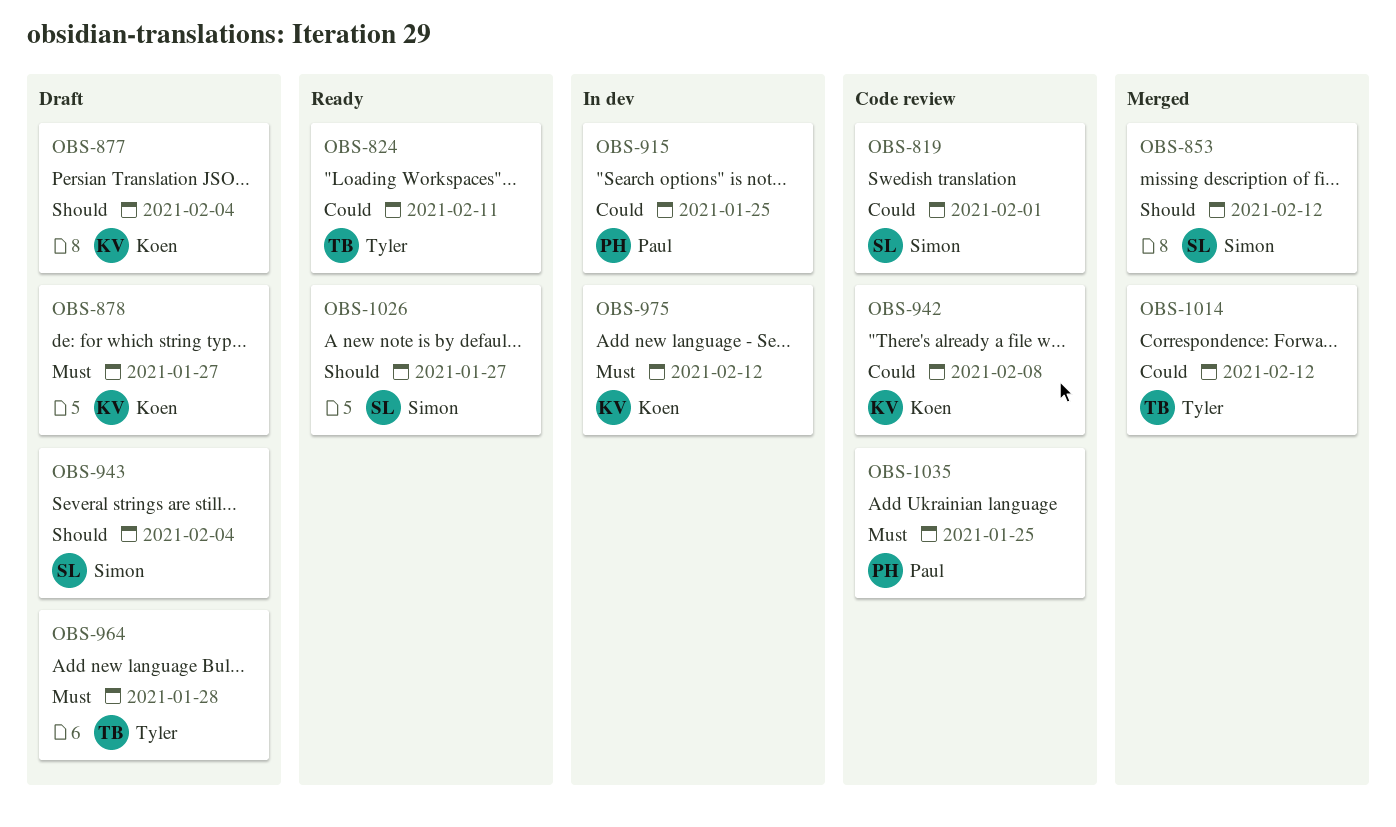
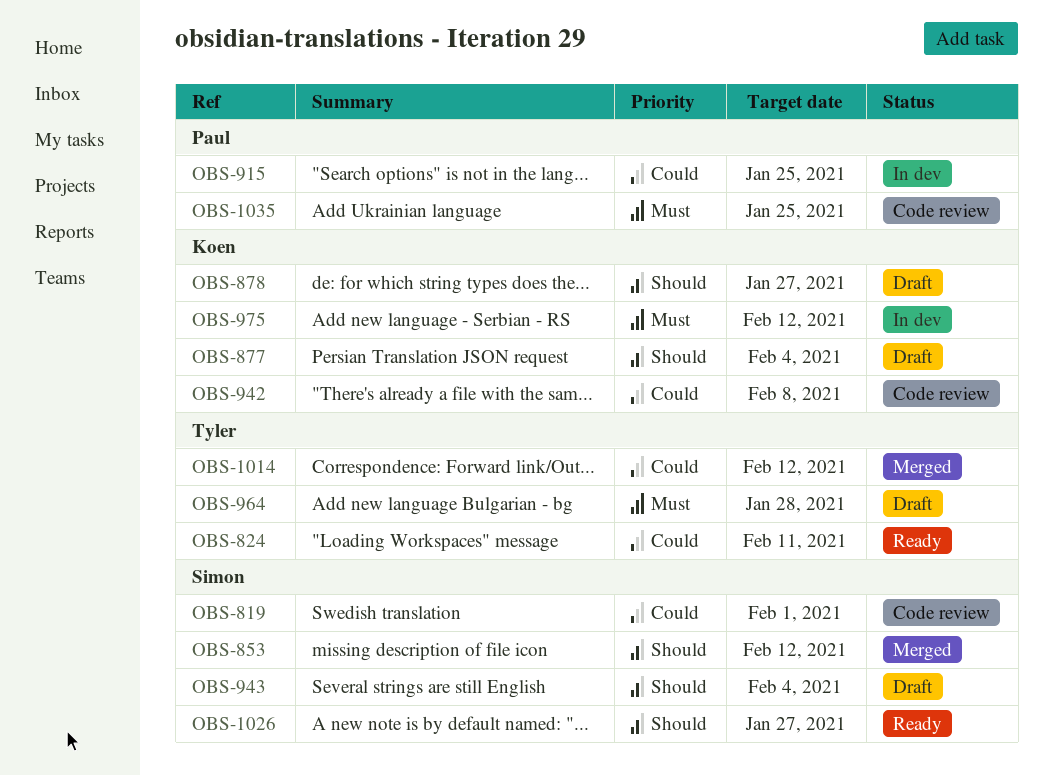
OBS-878, priority: Must -> Should

